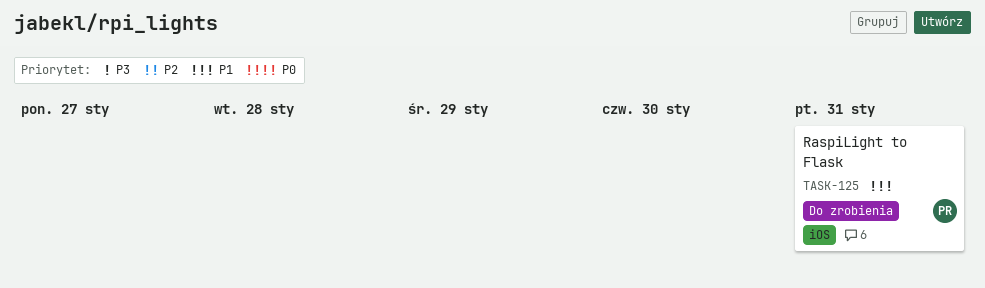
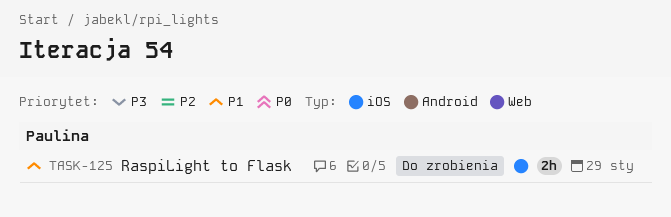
TASK-125, due: Jan 31 -> Jan 29

